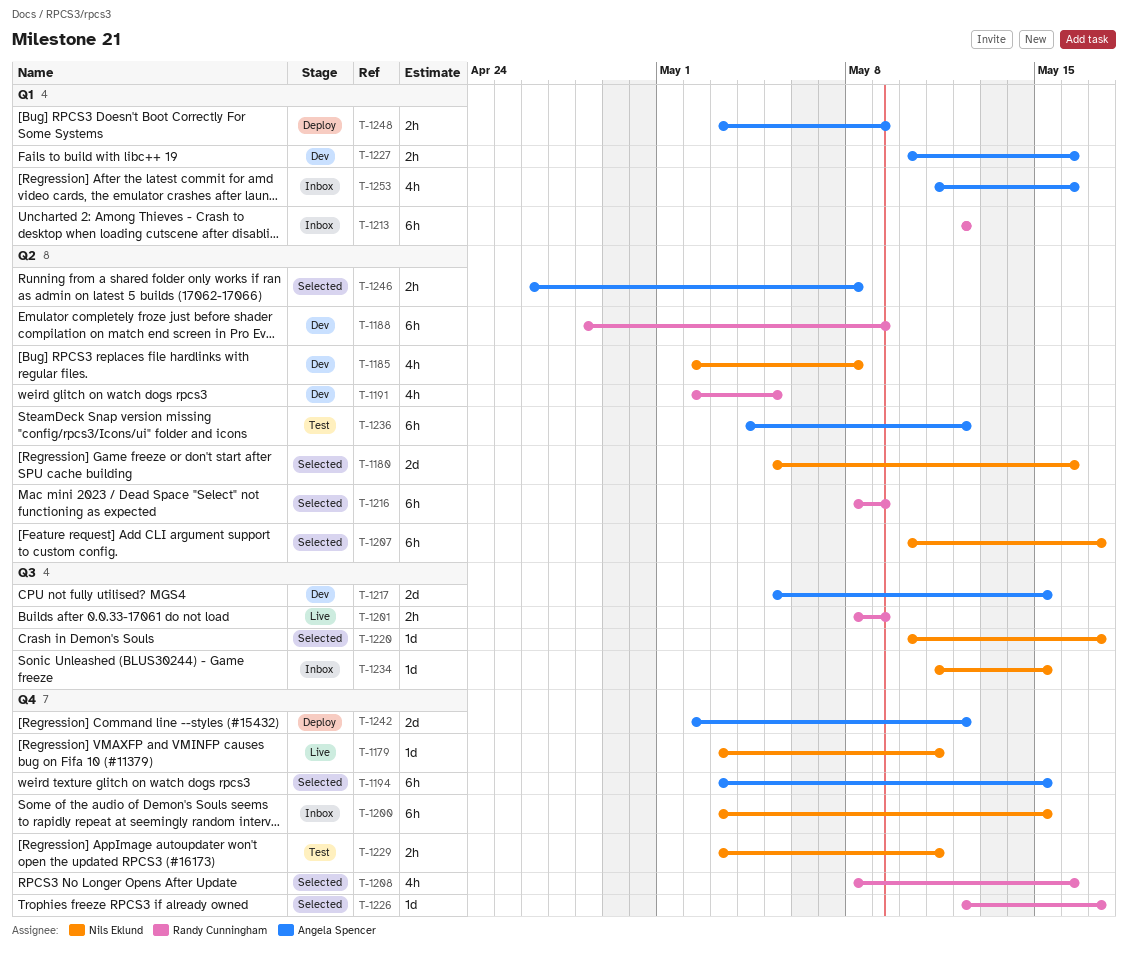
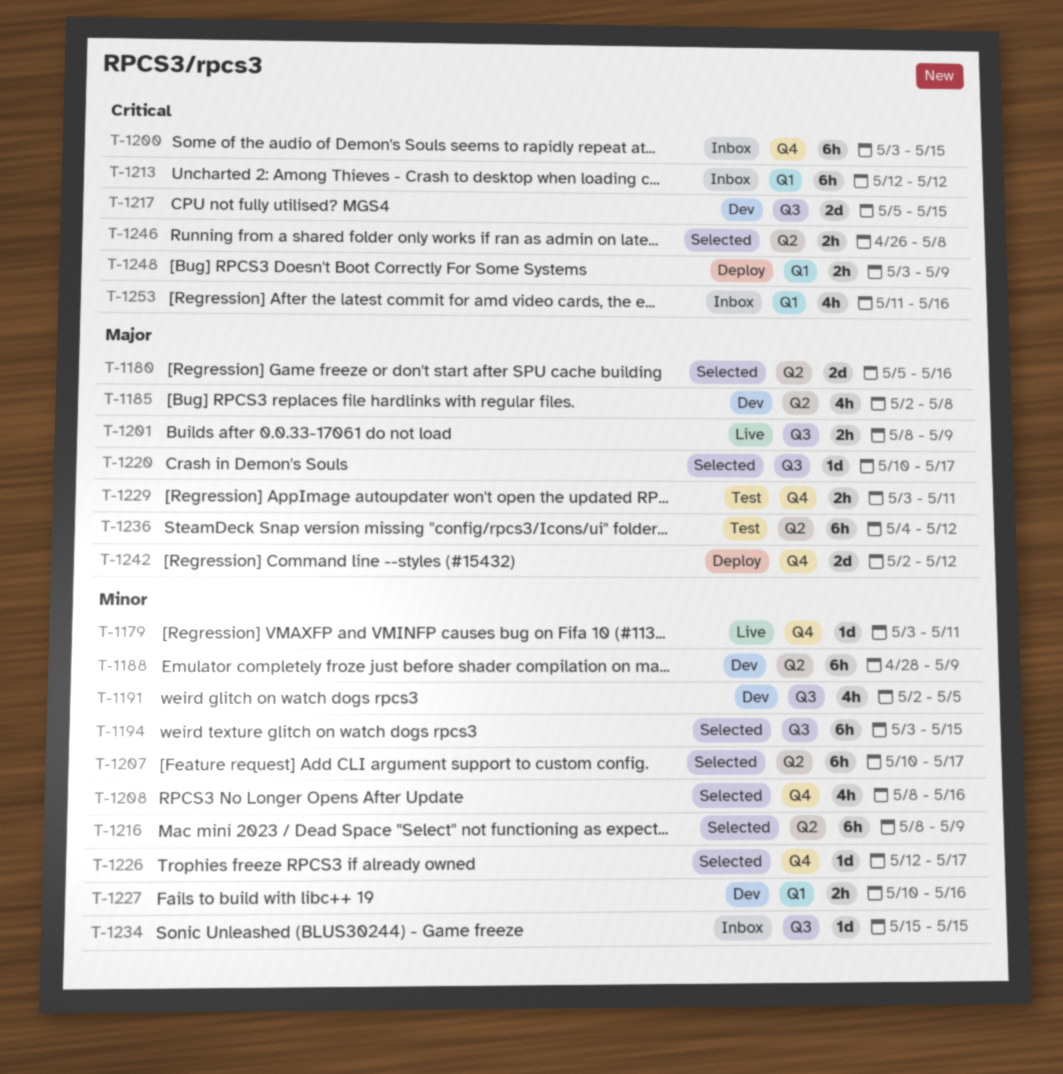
T-1191, label: Q2 -> Q3
T-1194, label: Q4 -> Q3
T-1234, start: May 11 -> May 15

